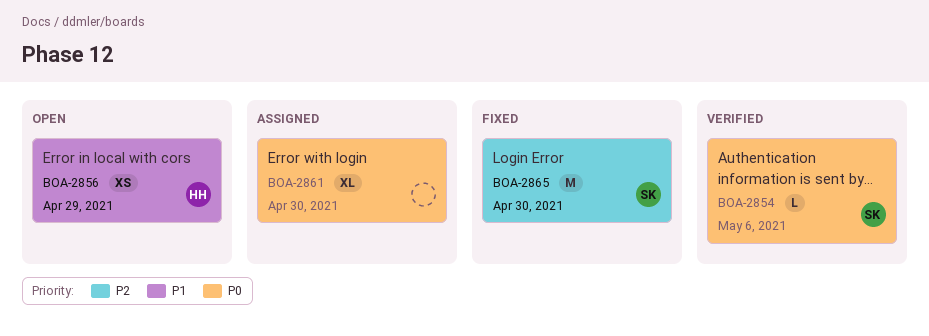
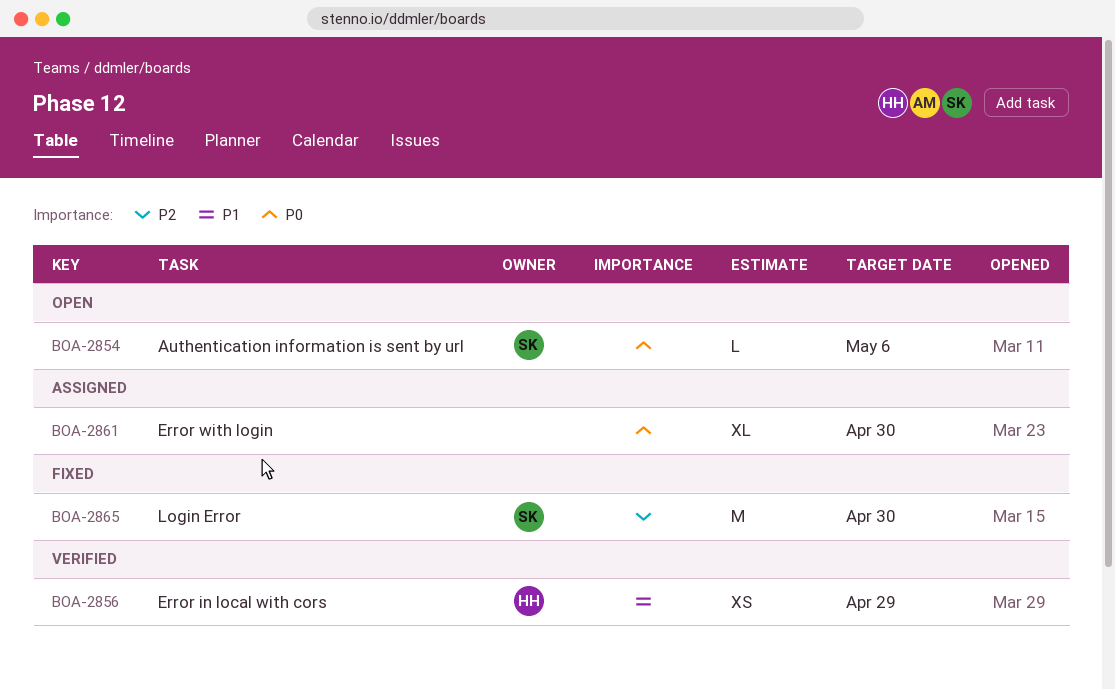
BOA-2854, status: Verified -> Open
BOA-2856, status: Open -> Verified

